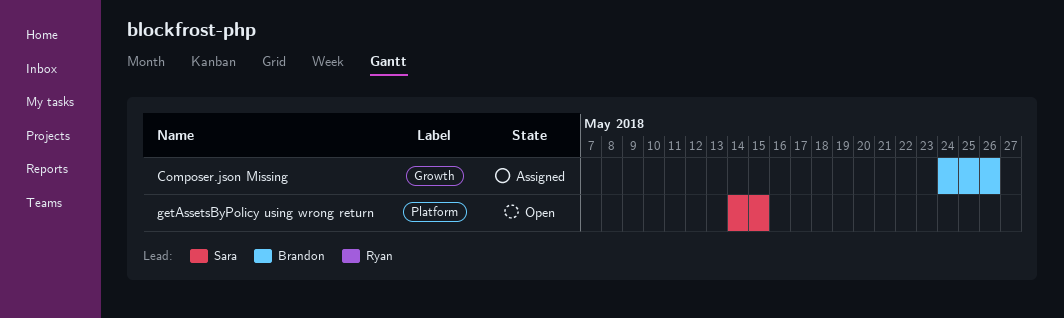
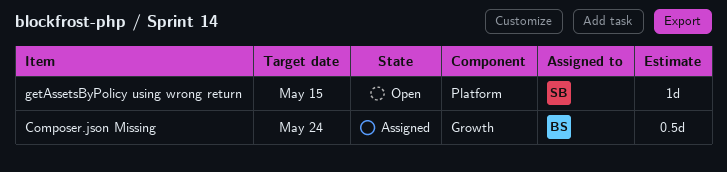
Composer.json Missing, due: May 26 -> May 24

